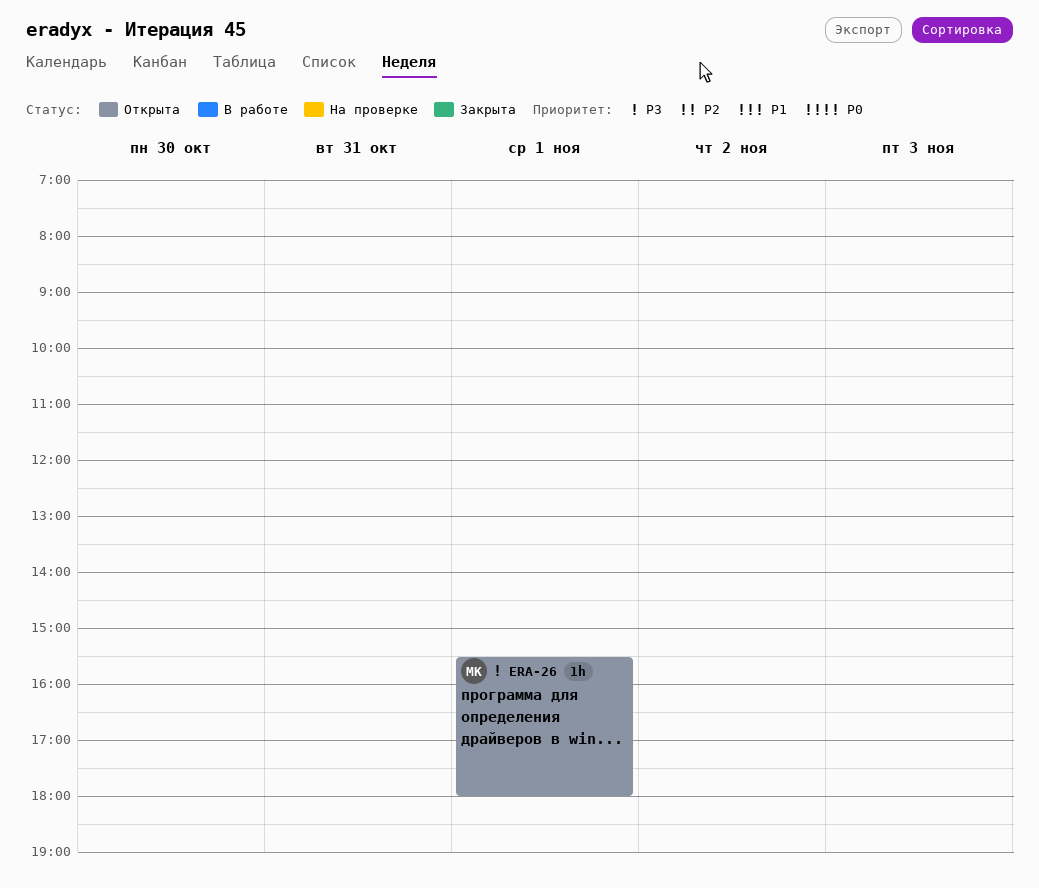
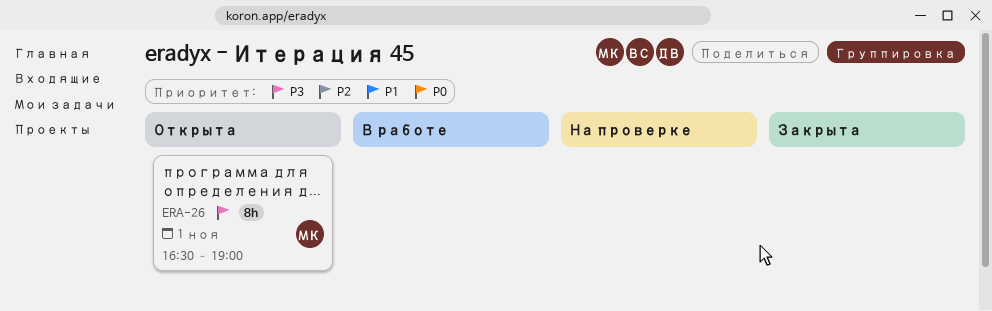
ERA-26, estimate: 1h -> 8h
ERA-26, begins: 15:30 -> 16:30
ERA-26, ends: 18:00 -> 19:00

